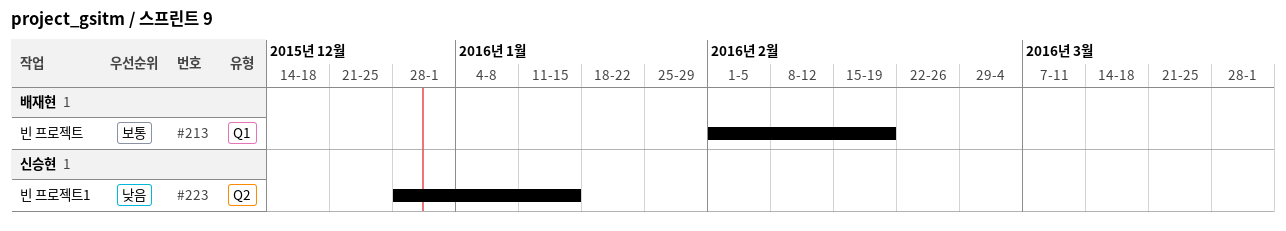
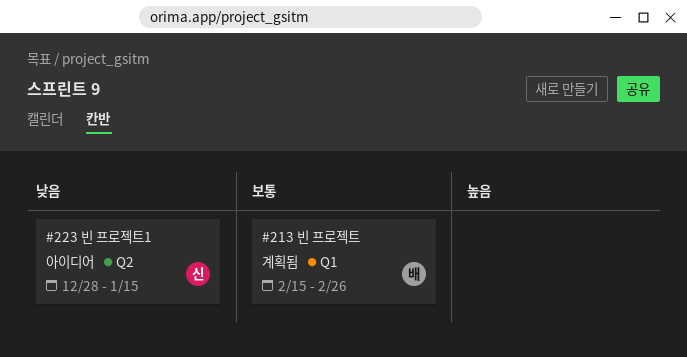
#213, start: Feb 1 -> Feb 15
#213, due: Feb 19 -> Feb 26

